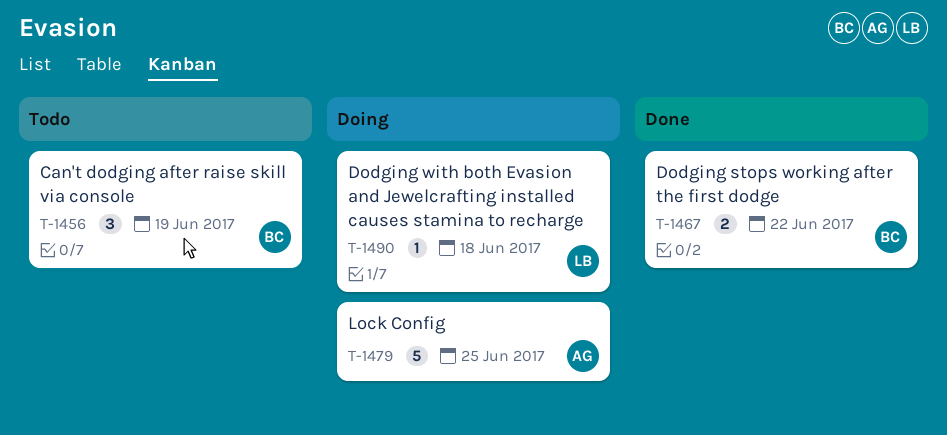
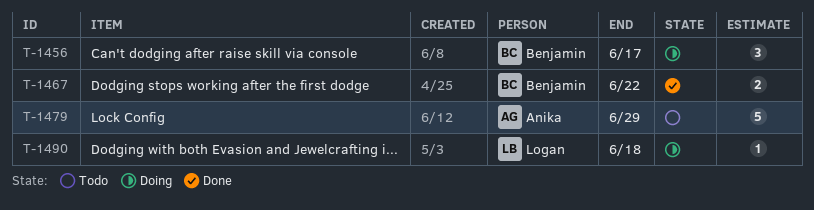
T-1456, status: Todo -> Doing
T-1456, due: Jun 19 -> Jun 17
T-1479, status: Doing -> Todo
T-1479, due: Jun 25 -> Jun 29

